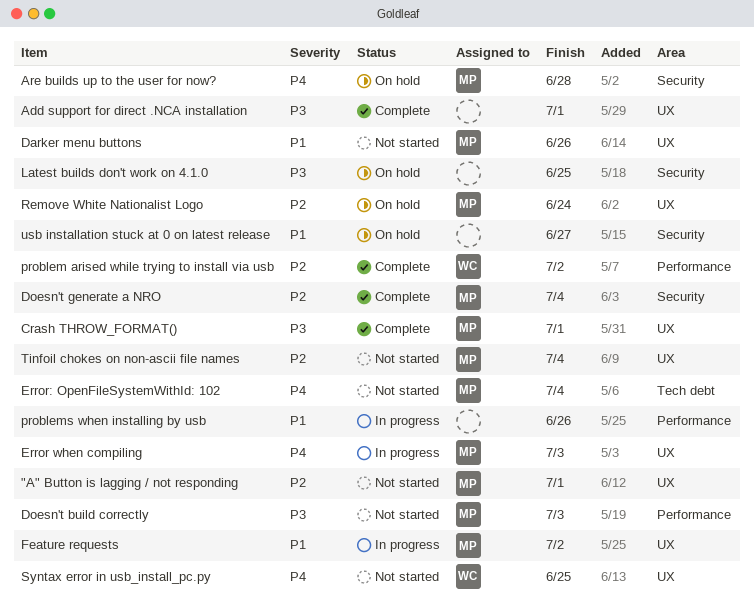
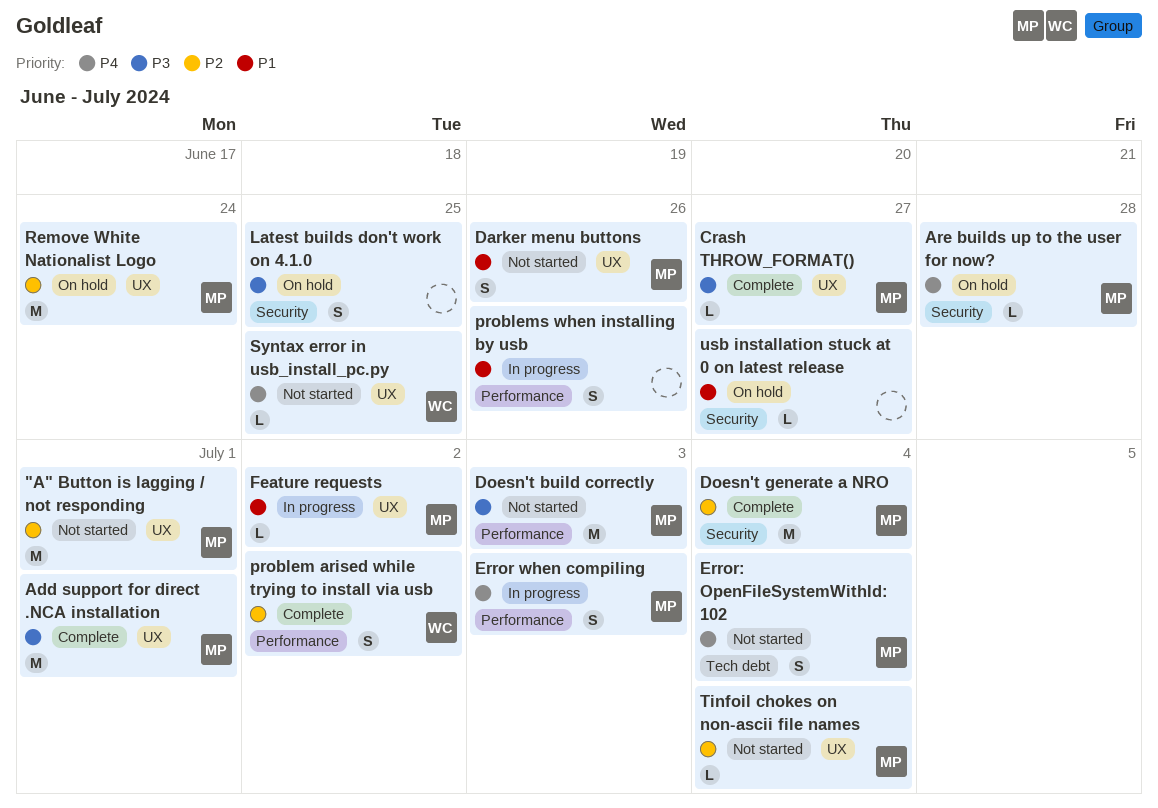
Add support for direct .NCA installation, owner: none -> MP
Crash THROW_FORMAT(), due: Jul 1 -> Jun 27
Error when compiling, label: UX -> Performance

